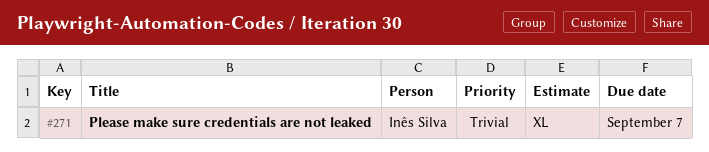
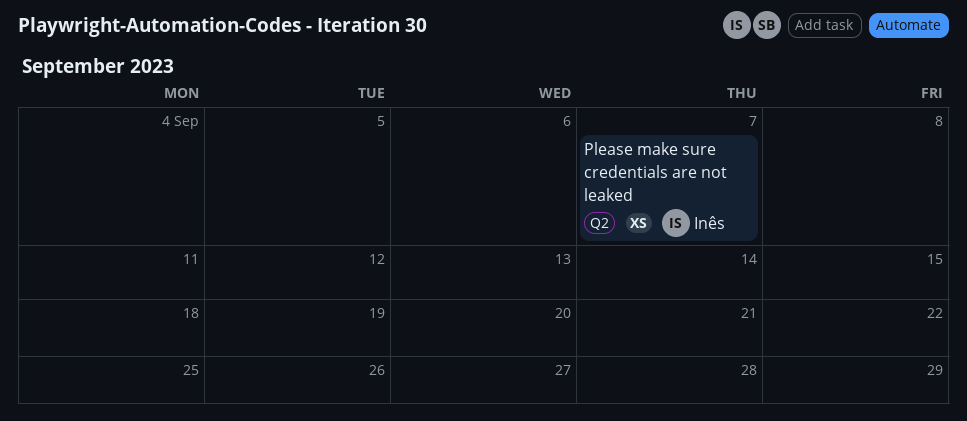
Please make sure credentials are not leaked, estimate: XL -> XS

